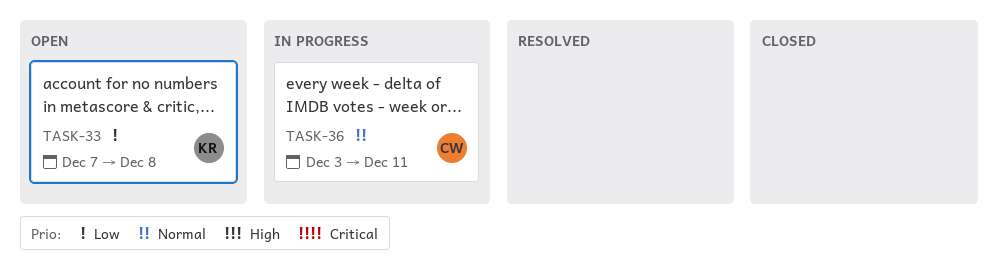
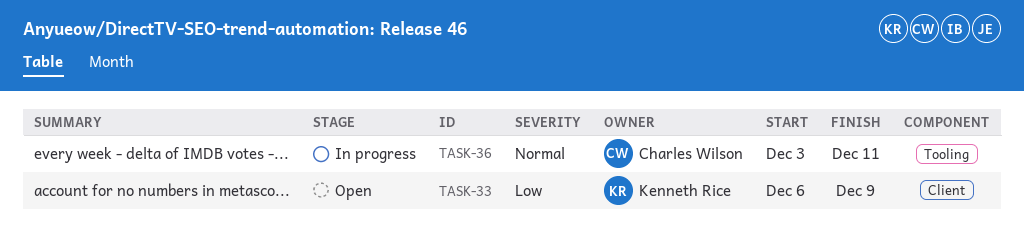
TASK-33, start: Dec 7 -> Dec 6
TASK-33, due: Dec 8 -> Dec 9

